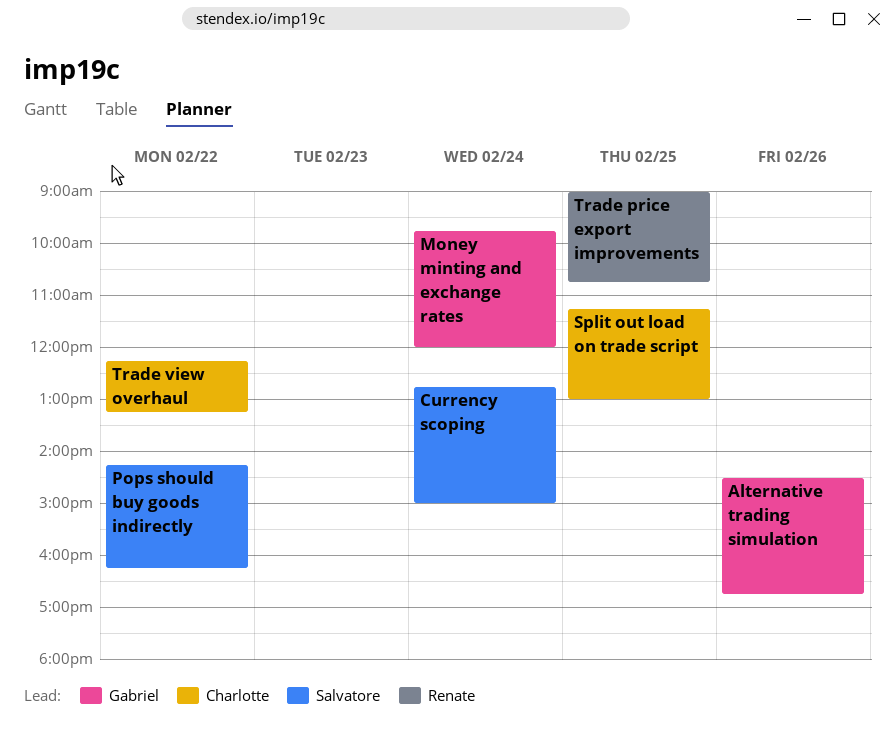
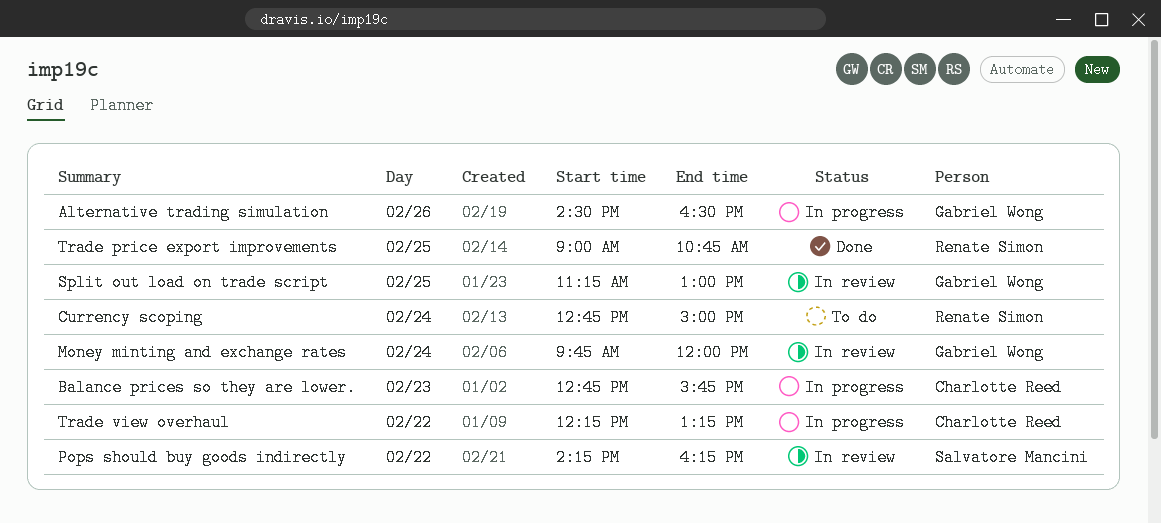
Alternative trading simulation, ends: 16:45 -> 16:30
Balance prices so they are lower.: none -> present
Currency scoping, owner: Salvatore Mancini -> Renate Simon
Split out load on trade script, owner: Charlotte Reed -> Gabriel Wong

